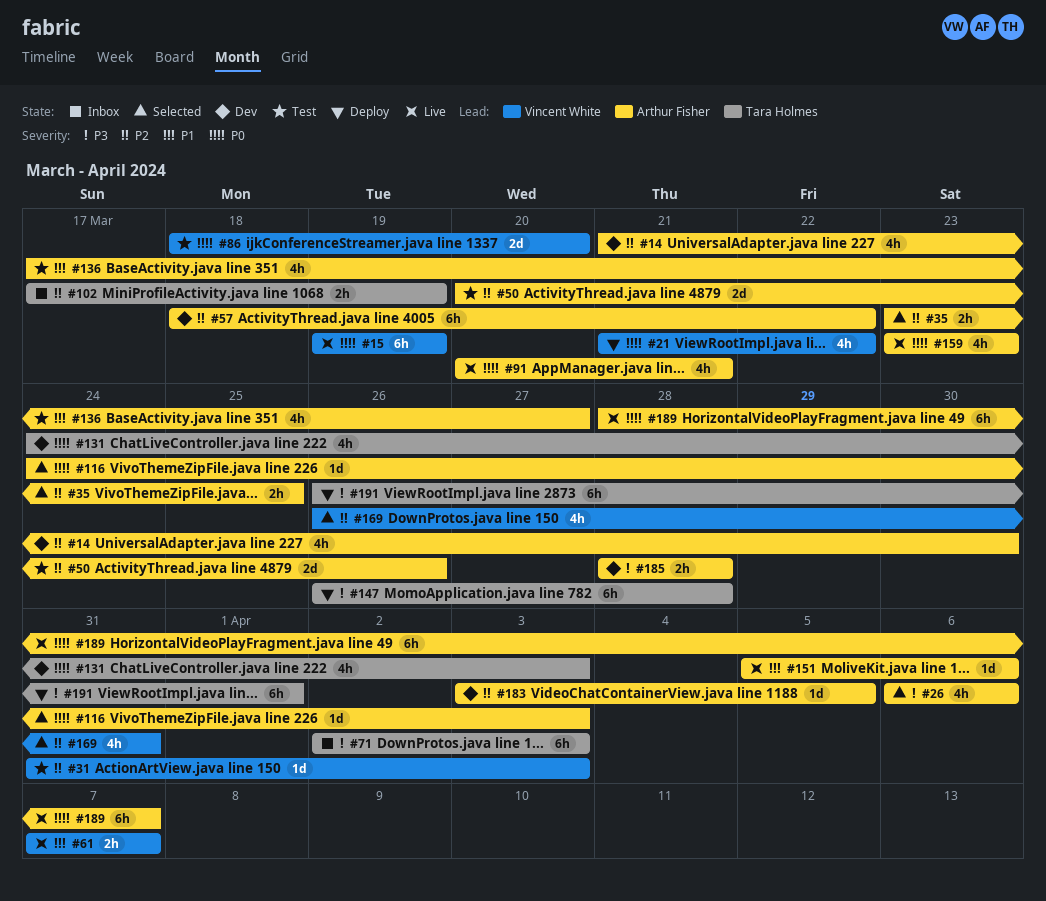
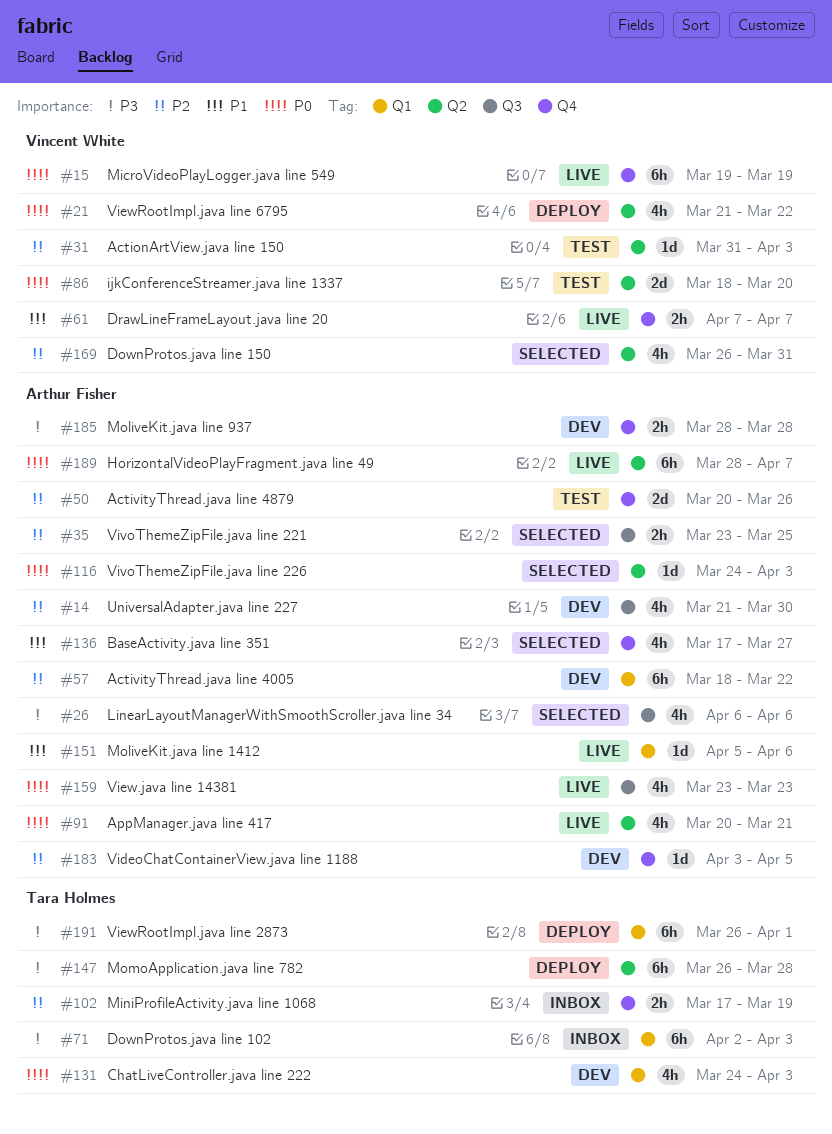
#136, status: Test -> Selected

